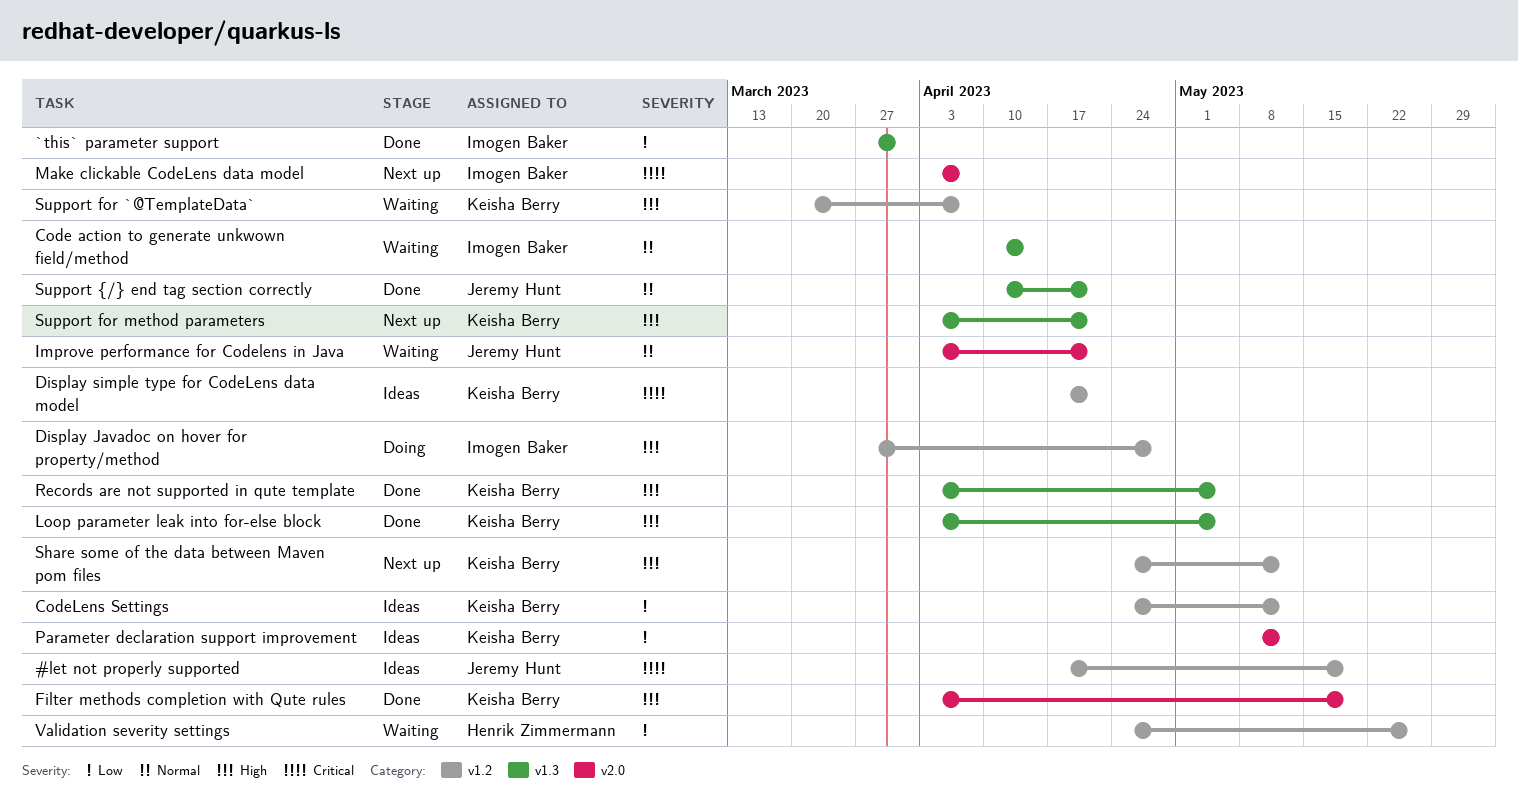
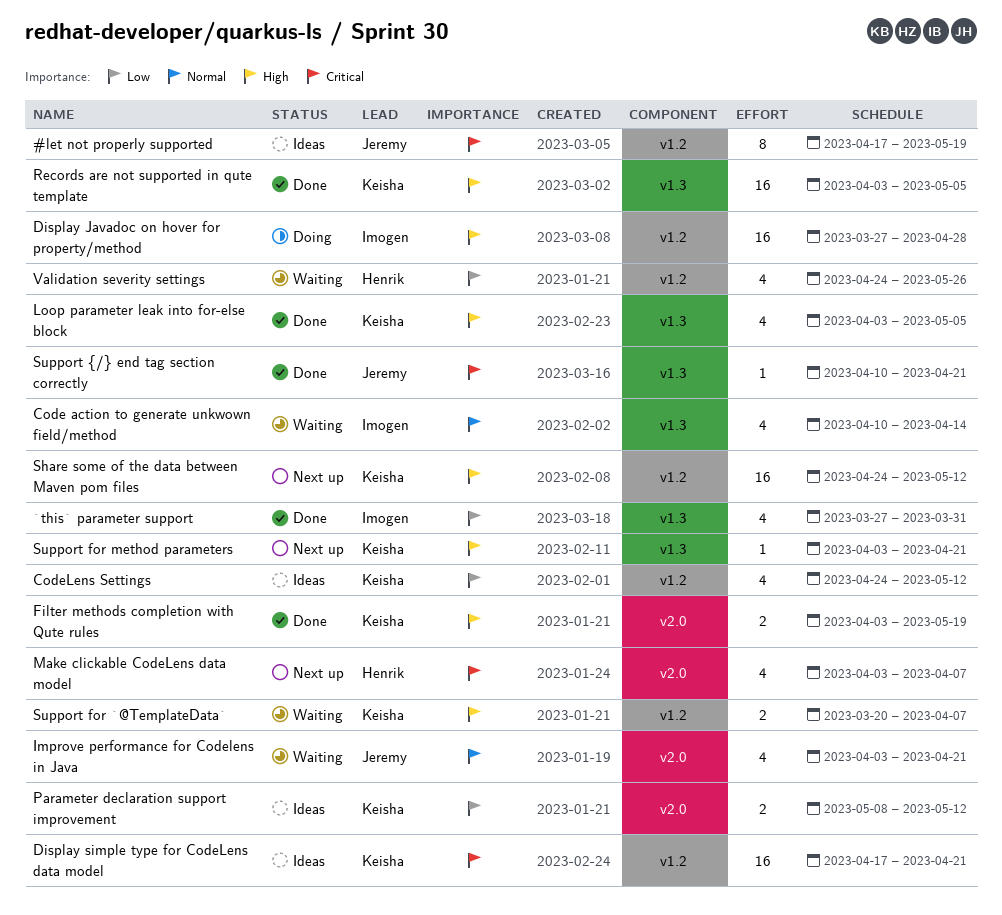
Make clickable CodeLens data model, owner: Imogen Baker -> Henrik Zimmermann
Support {/} end tag section correctly, priority: Normal -> Critical

